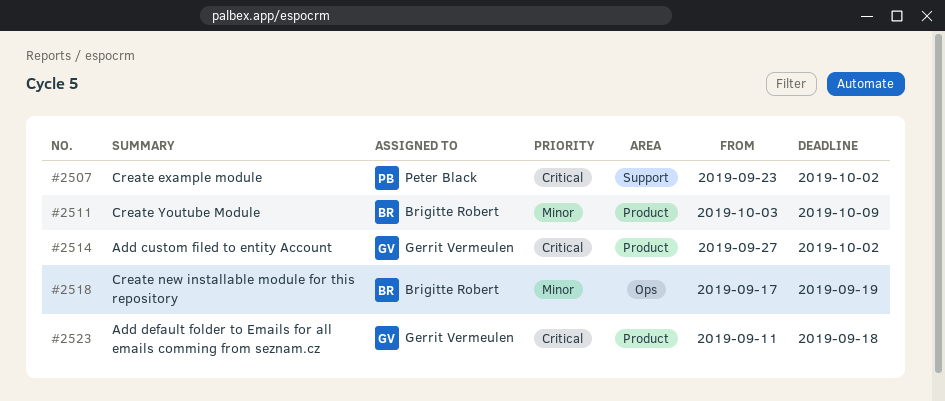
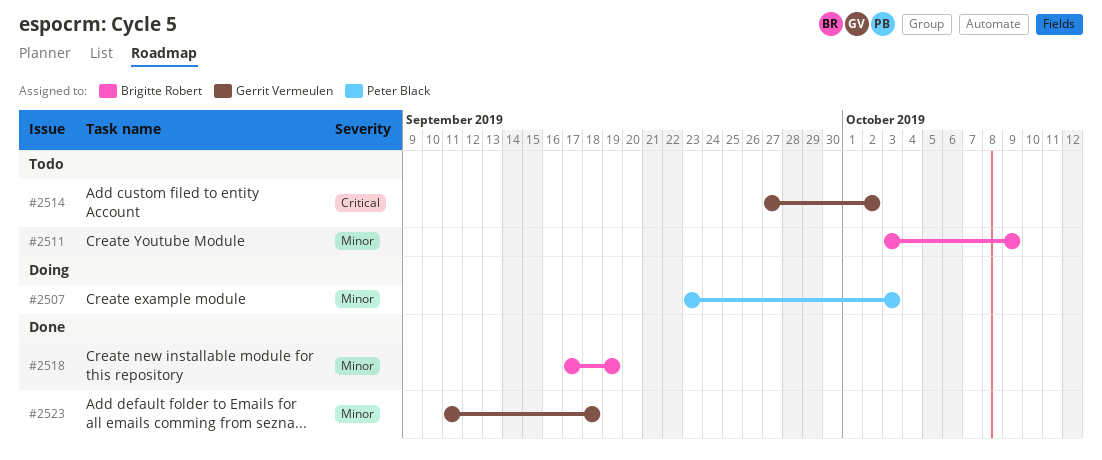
#2507, priority: Critical -> Minor
#2507, due: Oct 2 -> Oct 3
#2523, priority: Critical -> Minor

